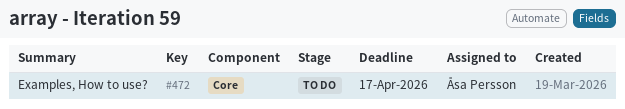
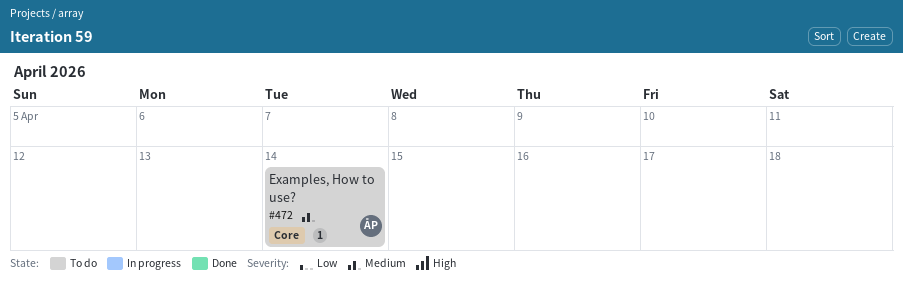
#472, due: Apr 17 -> Apr 14

